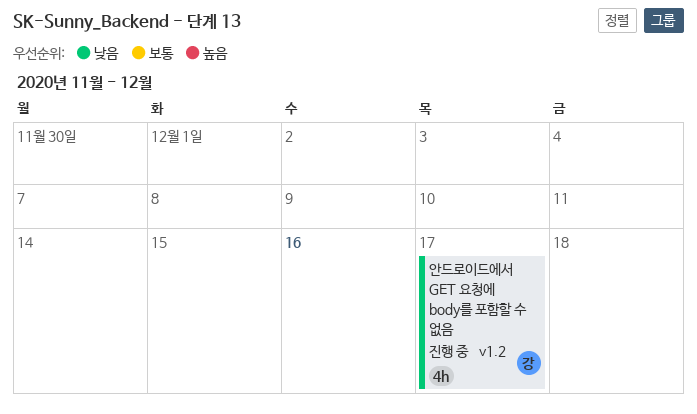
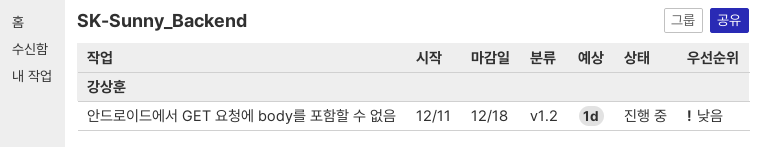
안드로이드에서 GET 요청에 body를 포함할 수 없음, estimate: 4h -> 1d
안드로이드에서 GET 요청에 body를 포함할 수 없음, due: Dec 17 -> Dec 18

